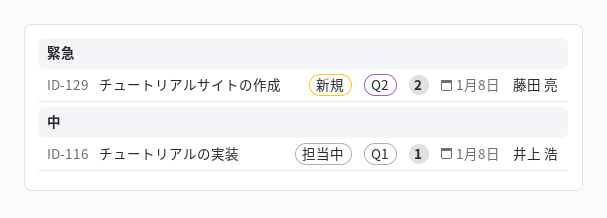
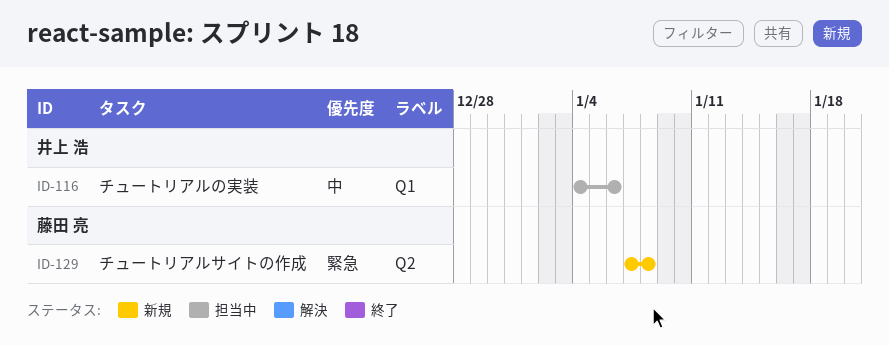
ID-116, due: Jan 8 -> Jan 6

